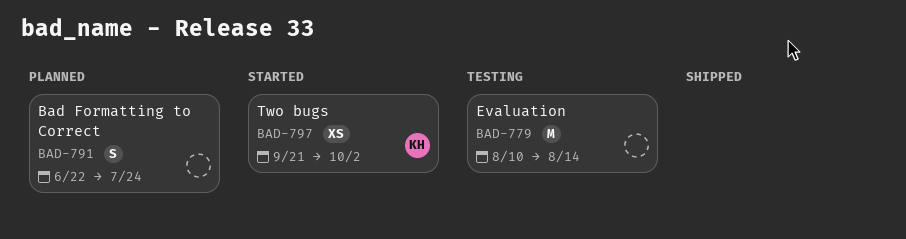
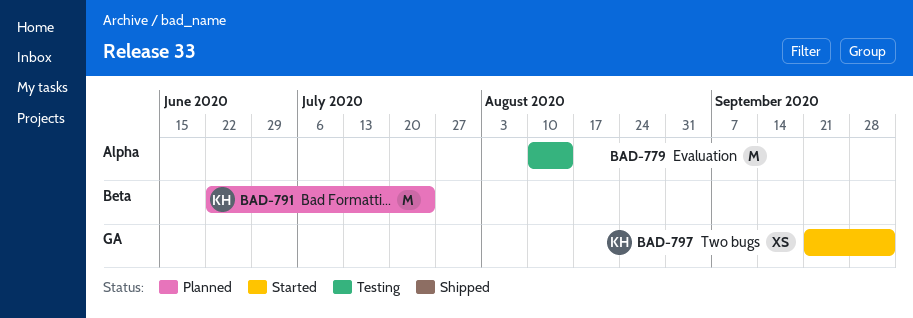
BAD-791, owner: none -> KH
BAD-791, estimate: S -> M

